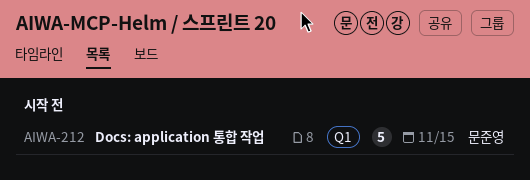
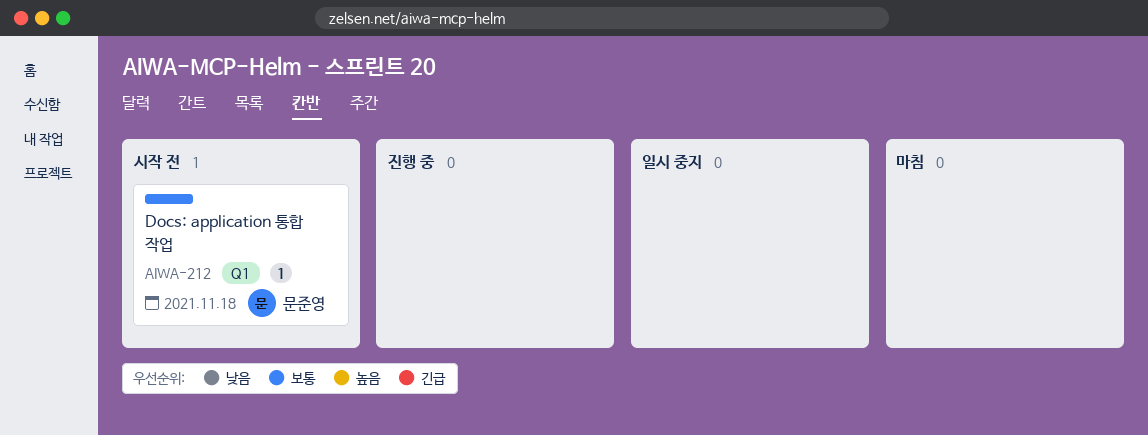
AIWA-212, estimate: 5 -> 1
AIWA-212, due: Nov 15 -> Nov 18

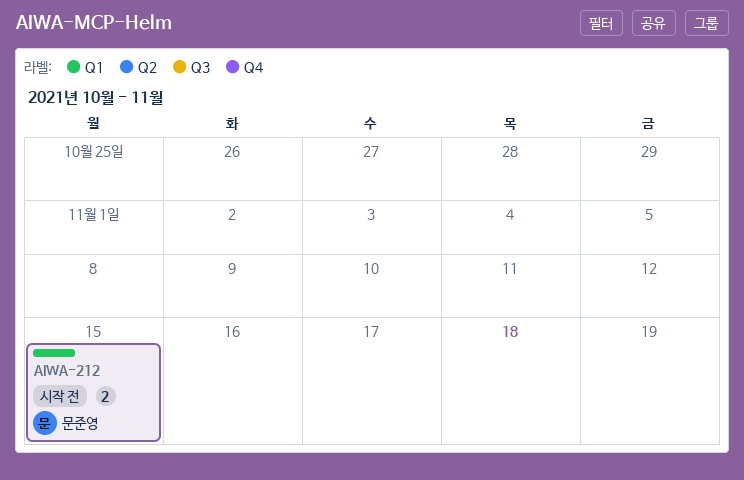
AIWA-212, estimate: 1 -> 2
AIWA-212, due: Nov 18 -> Nov 15

